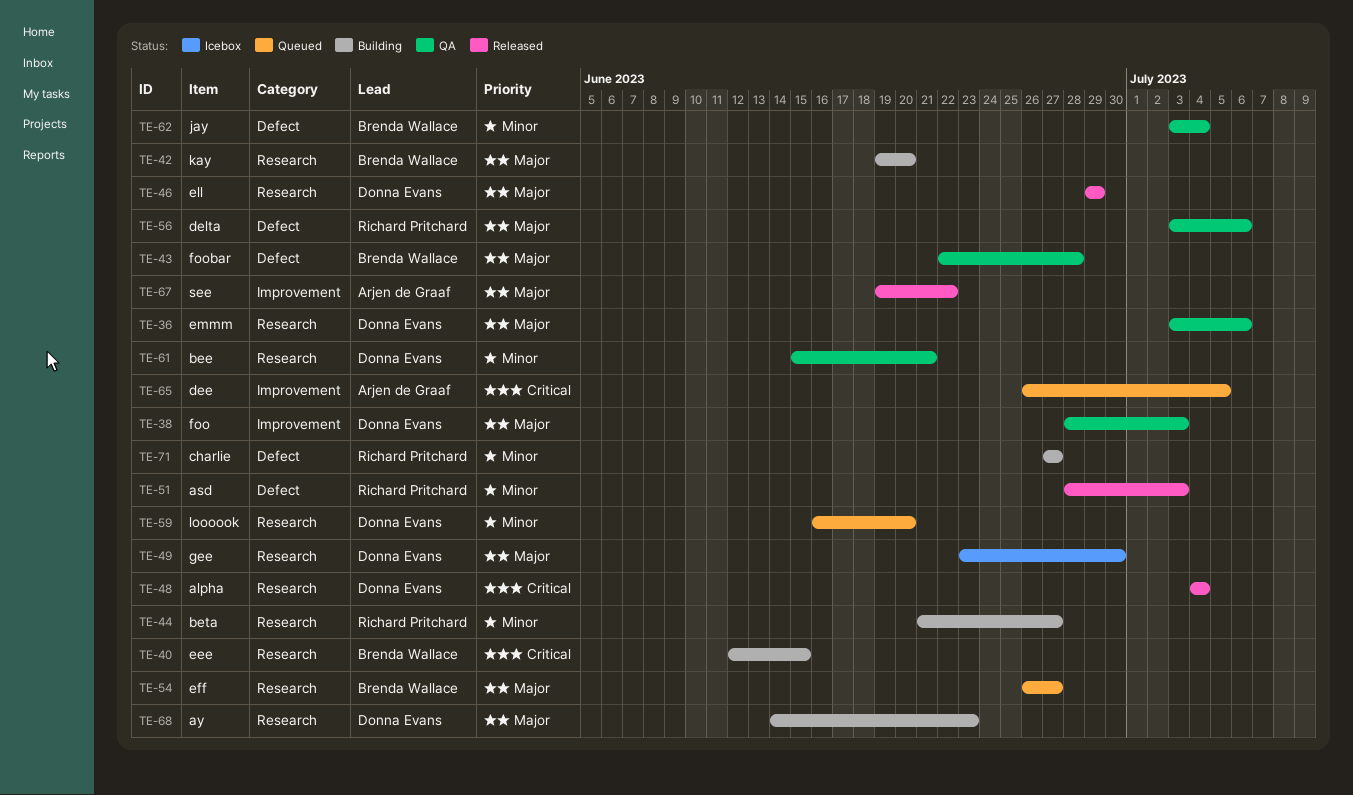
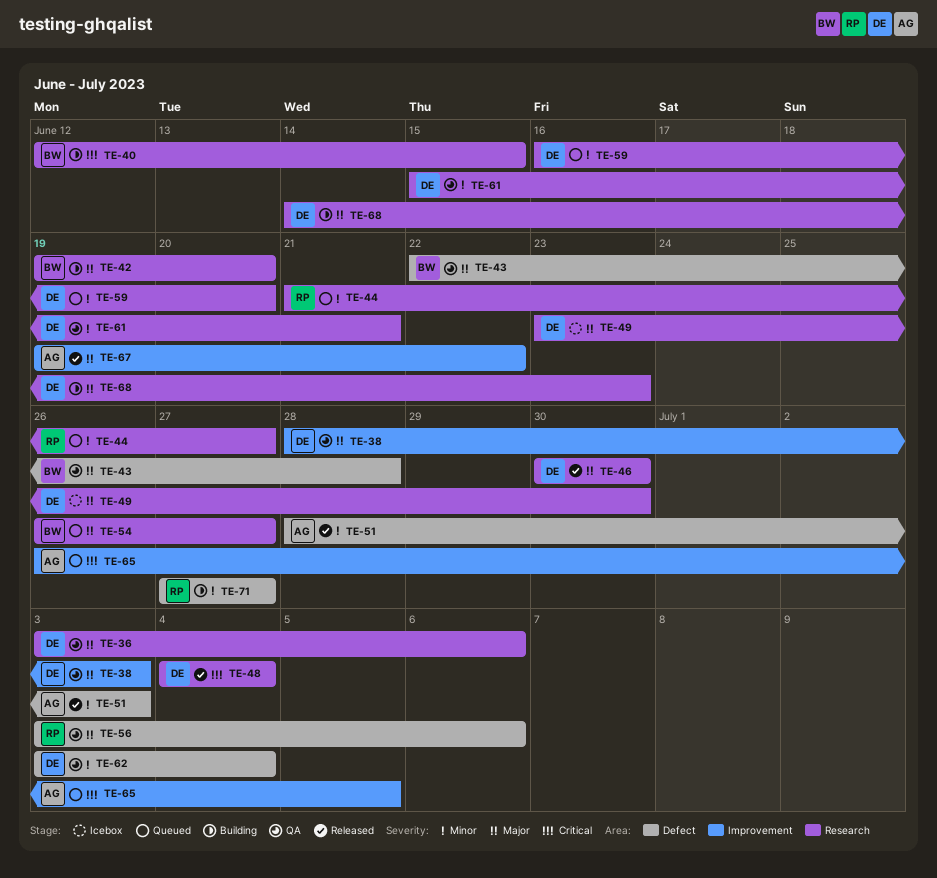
TE-44, status: Building -> Queued
TE-46, start: Jun 29 -> Jun 30
TE-46, due: Jun 29 -> Jun 30
TE-51, owner: Richard Pritchard -> Arjen de Graaf
TE-62, owner: Brenda Wallace -> Donna Evans

